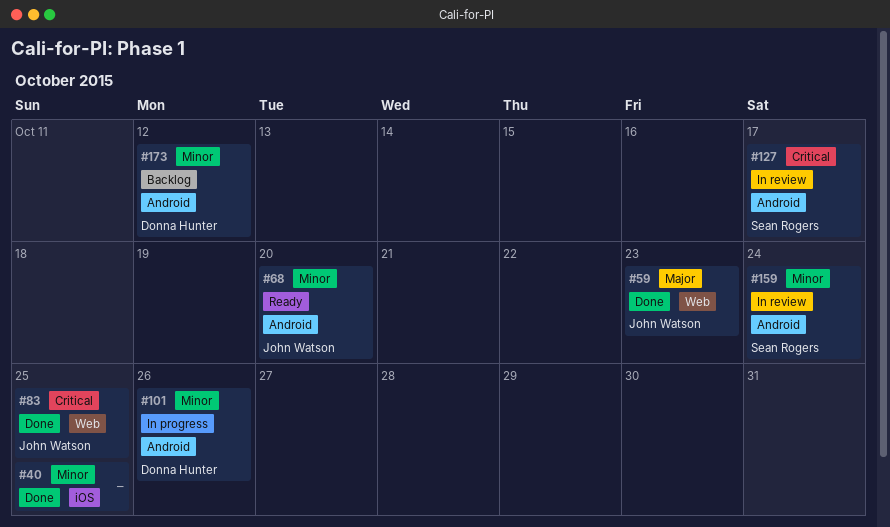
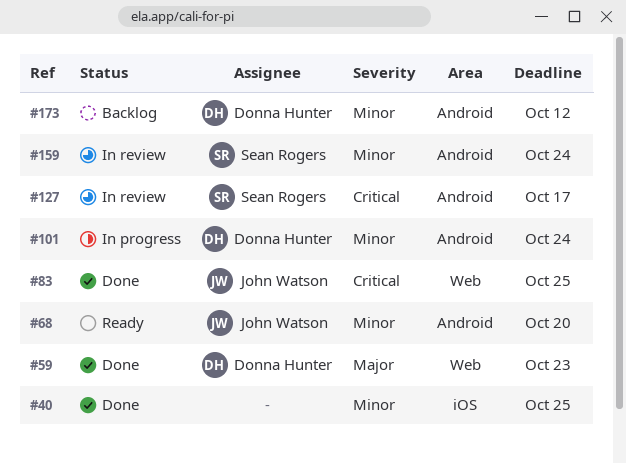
#59, owner: John Watson -> Donna Hunter
#101, due: Oct 26 -> Oct 24

